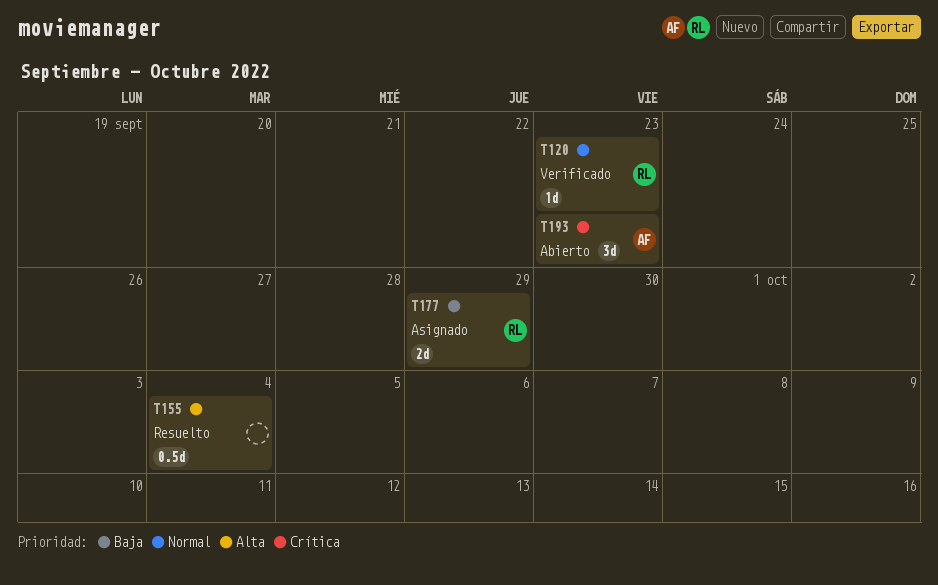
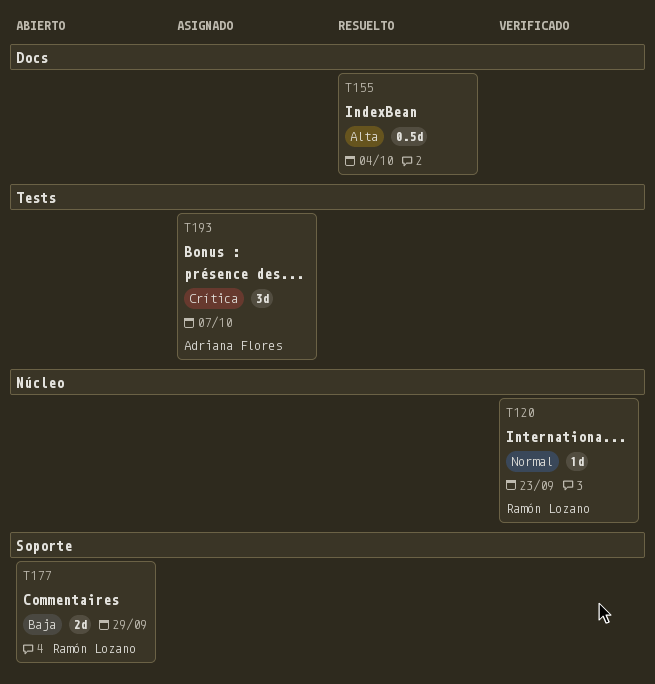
T177, status: Asignado -> Abierto
T193, status: Abierto -> Asignado
T193, due: Sep 23 -> Oct 7

